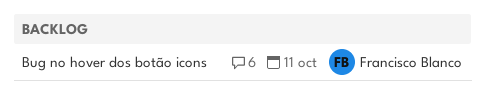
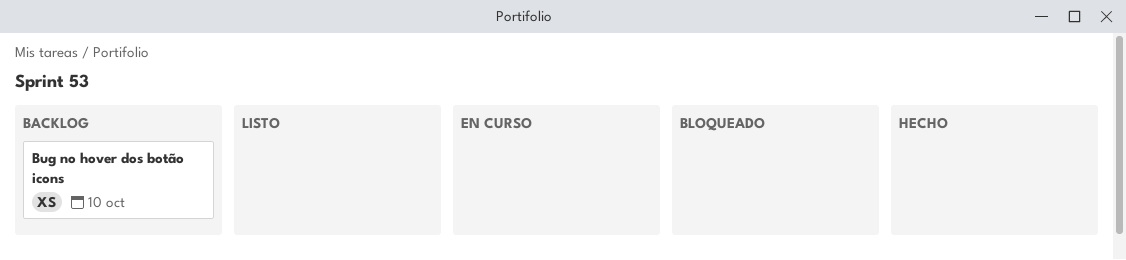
Bug no hover dos botão icons, due: Oct 11 -> Oct 10

